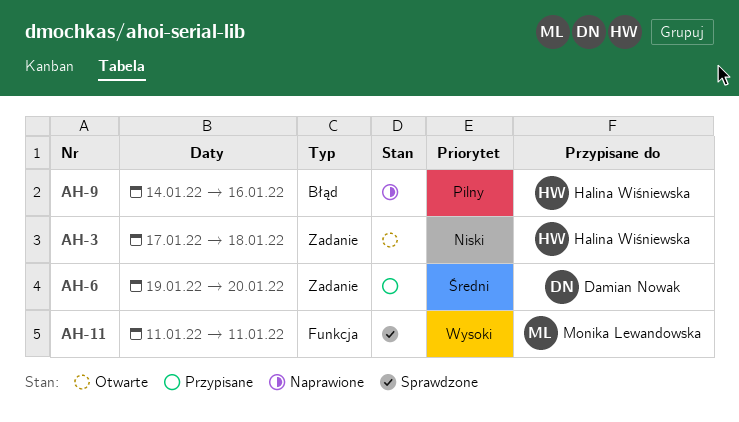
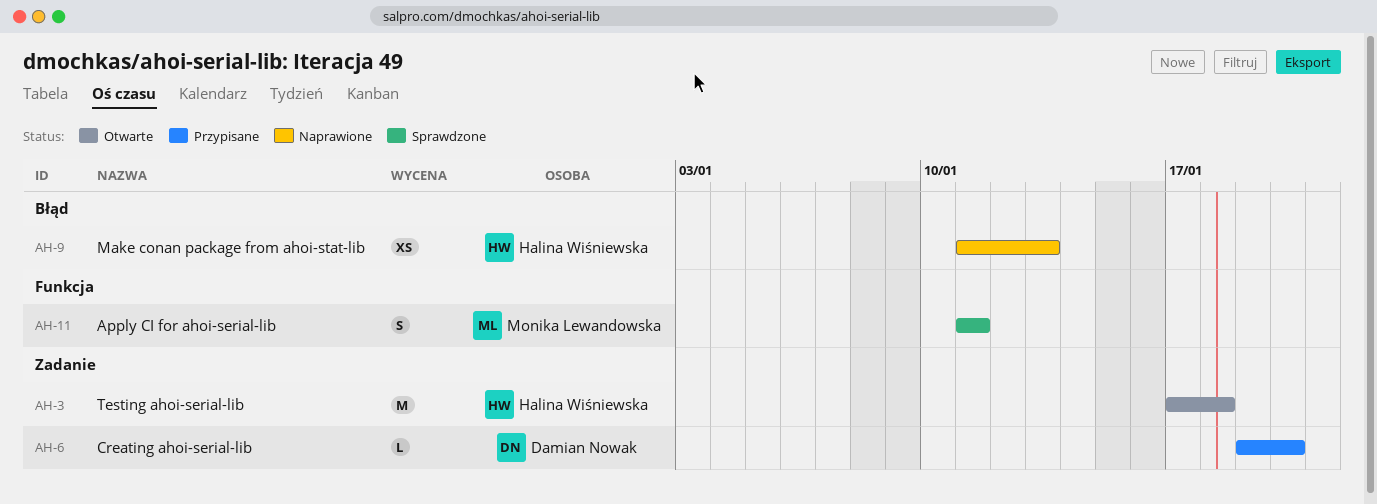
AH-9, start: Jan 14 -> Jan 11
AH-9, due: Jan 16 -> Jan 13

